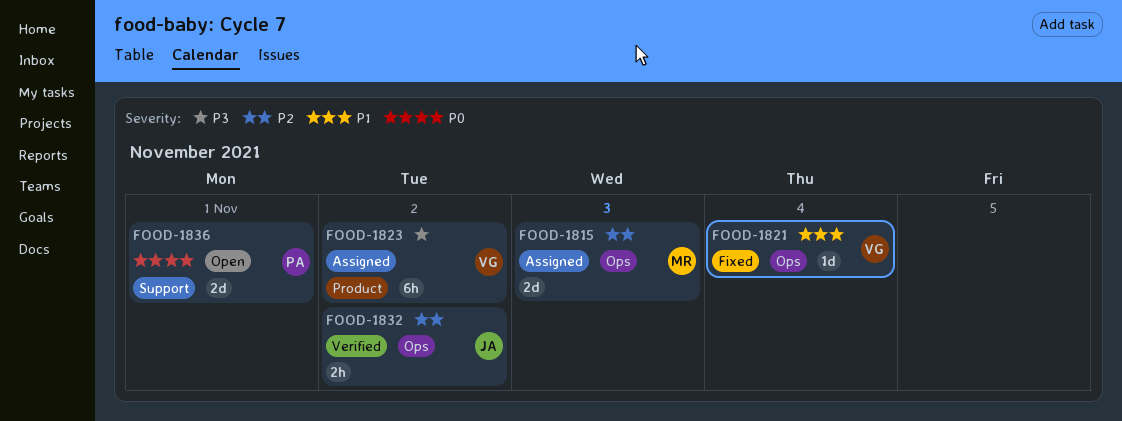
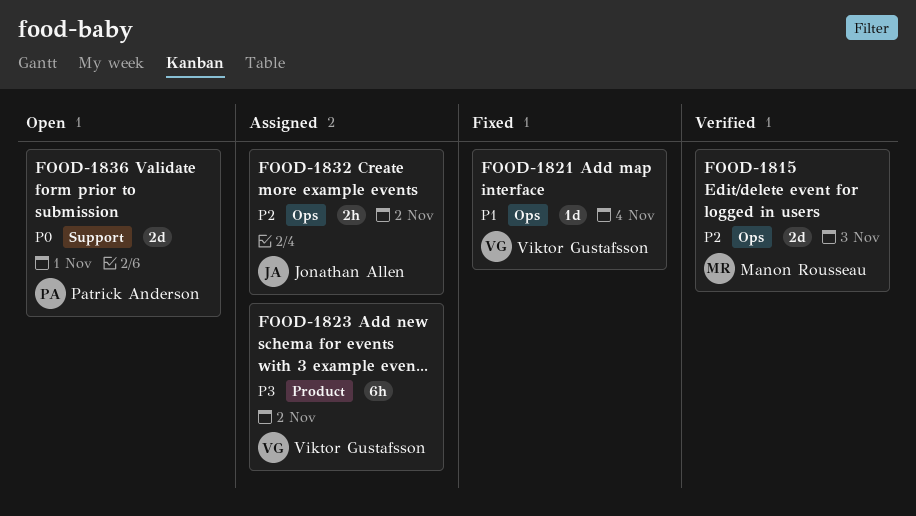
FOOD-1815, status: Assigned -> Verified
FOOD-1832, status: Verified -> Assigned

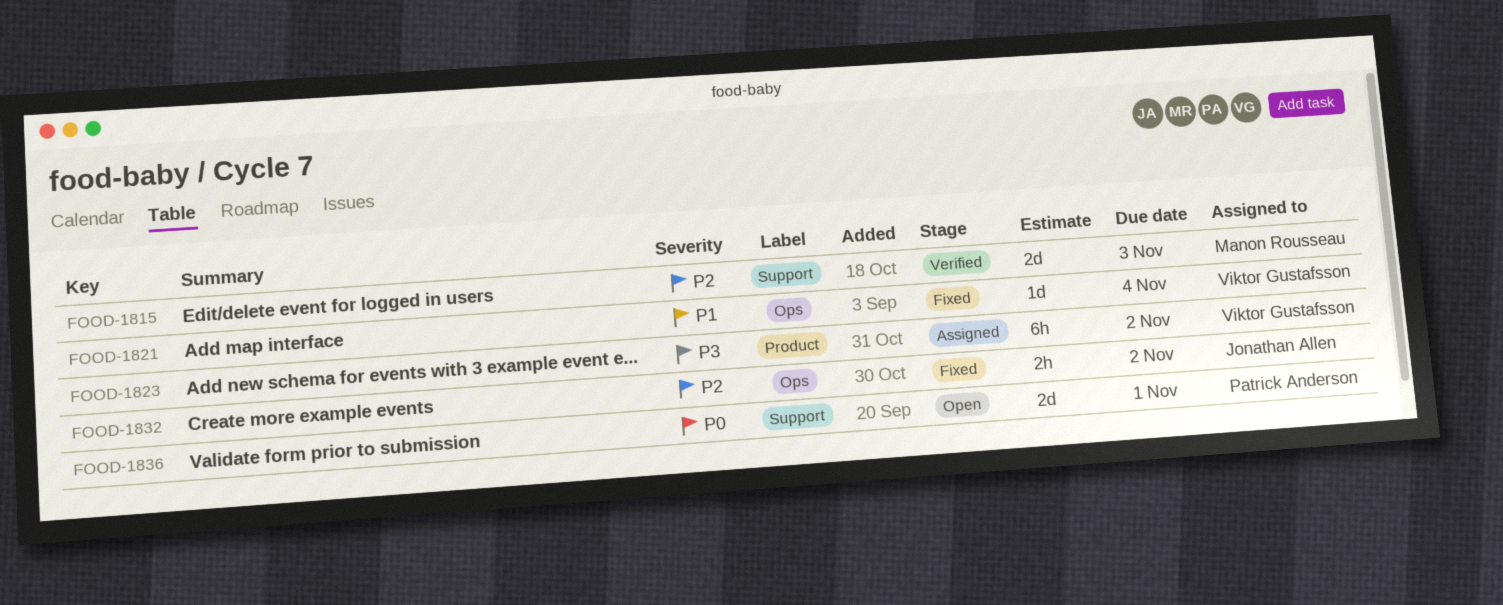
FOOD-1815, label: Ops -> Support
FOOD-1832, status: Assigned -> Fixed

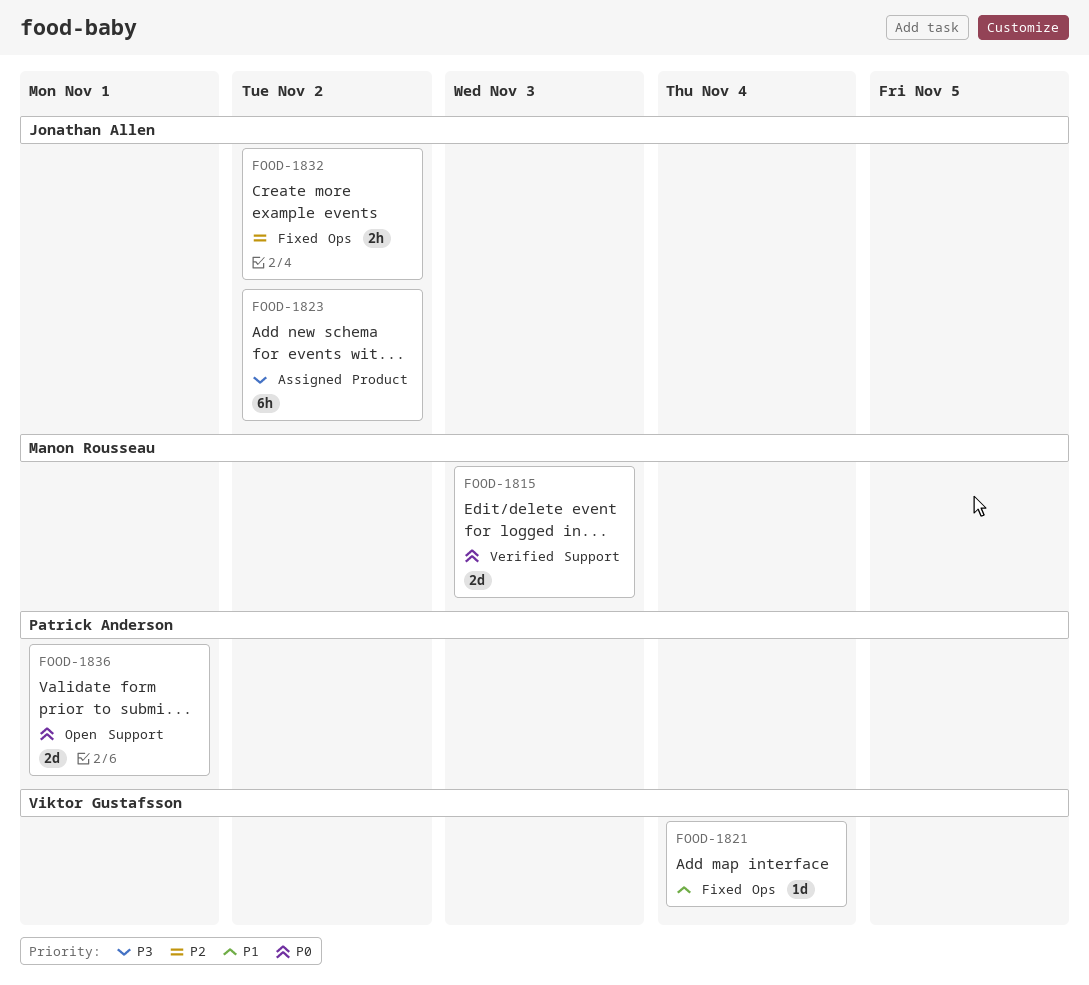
FOOD-1815, priority: P2 -> P0
FOOD-1823, owner: Viktor Gustafsson -> Jonathan Allen

